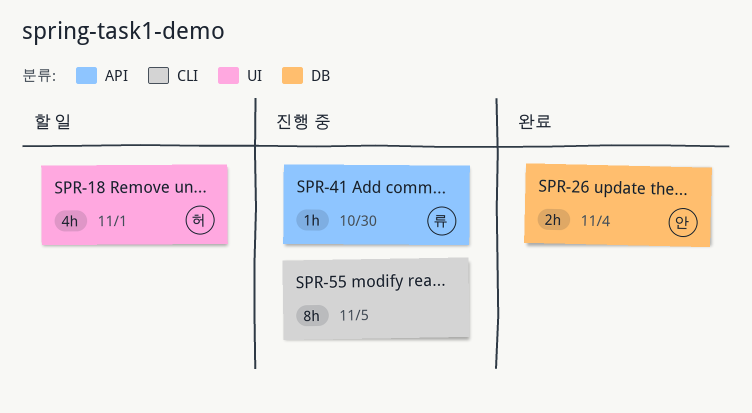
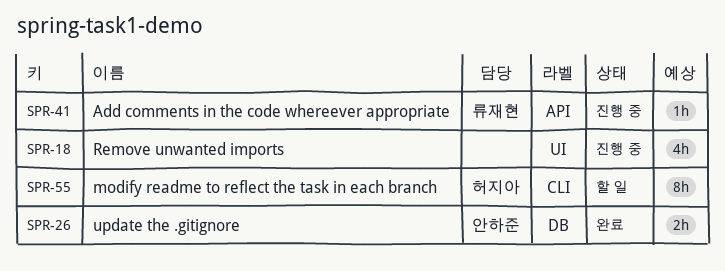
SPR-18, status: 할 일 -> 진행 중
SPR-18, owner: 허지아 -> none
SPR-55, status: 진행 중 -> 할 일
SPR-55, owner: none -> 허지아

